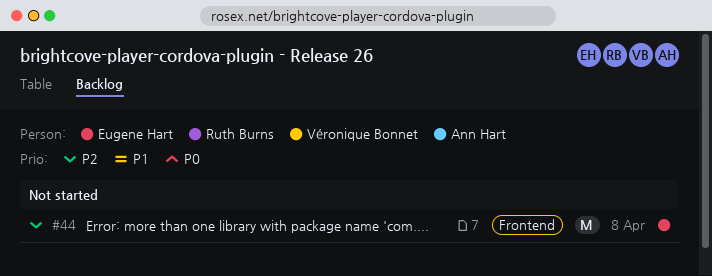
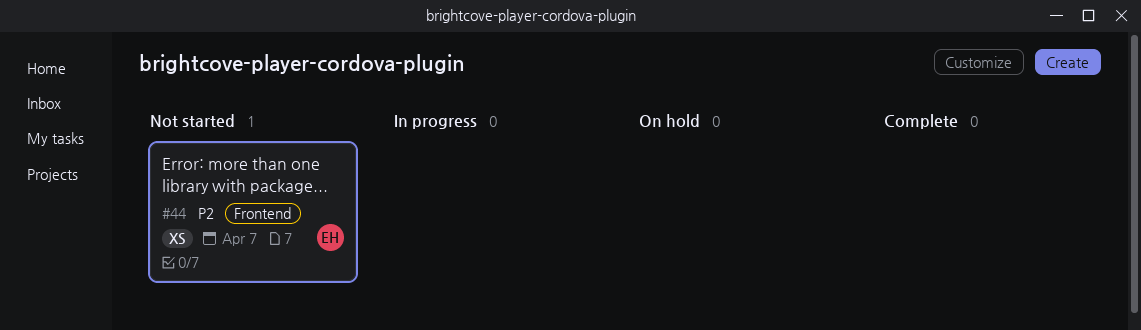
#44, estimate: M -> XS
#44, due: Apr 8 -> Apr 7

